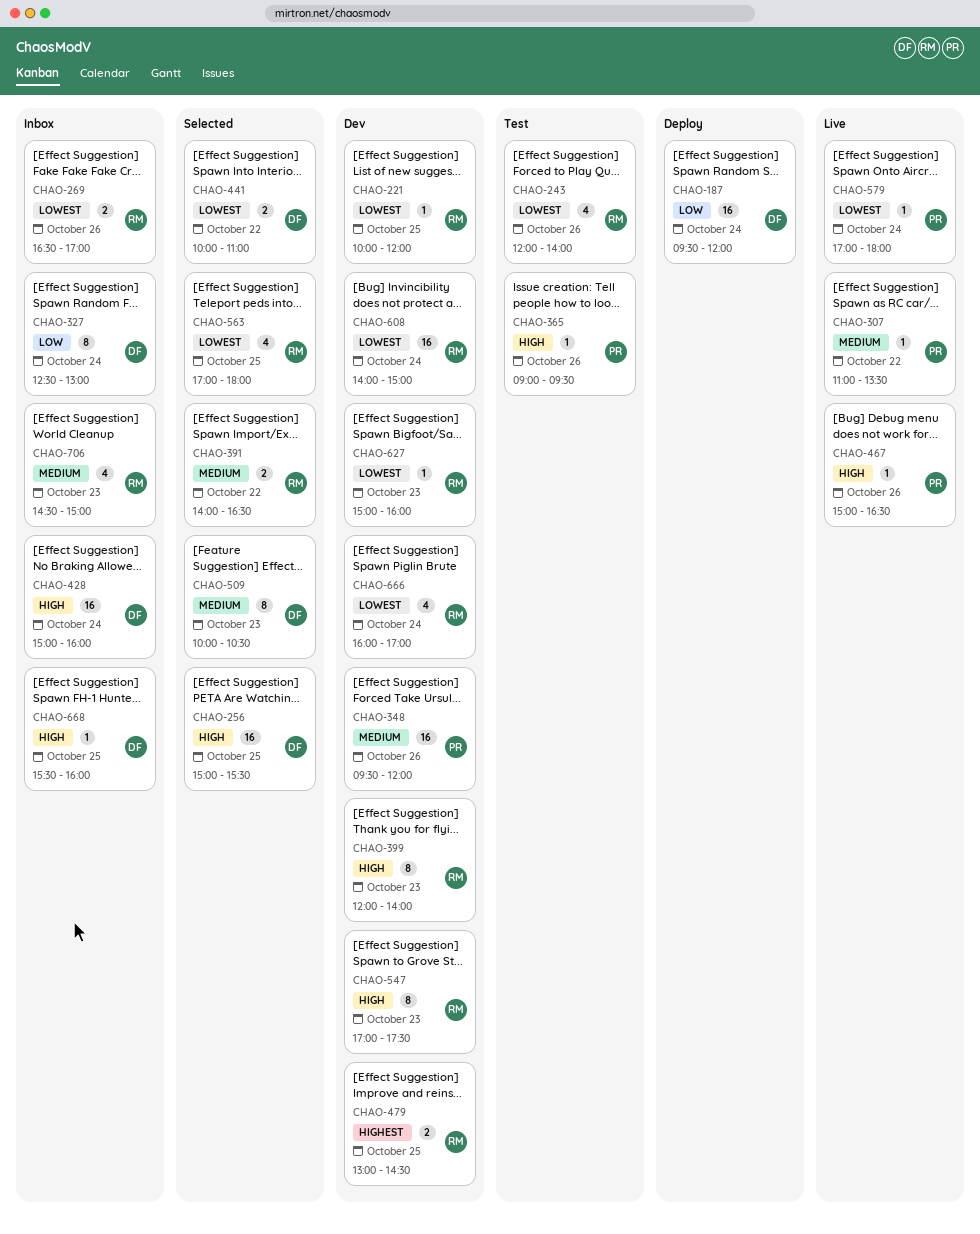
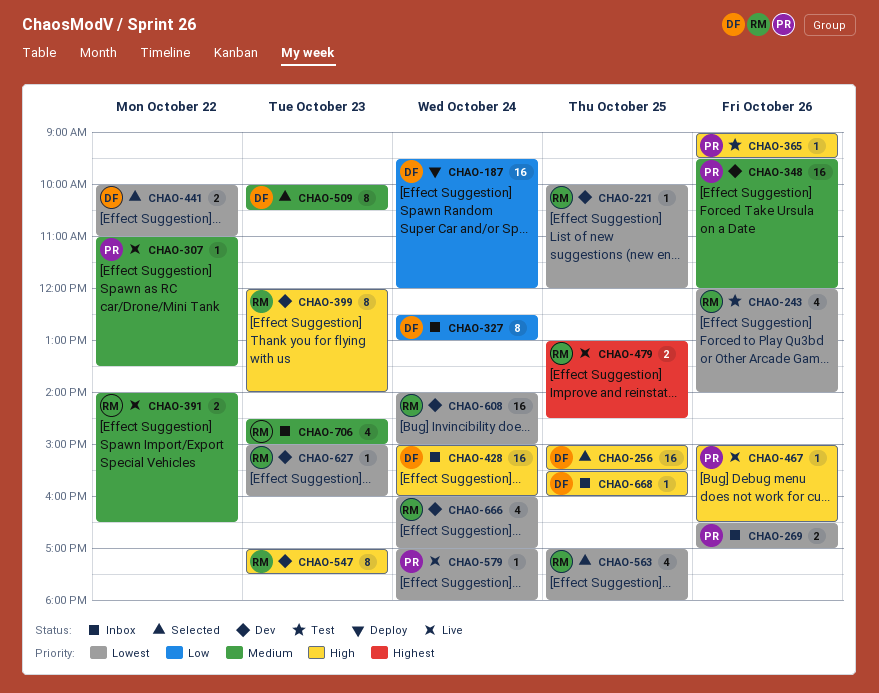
CHAO-269, owner: RM -> PR
CHAO-391, status: Selected -> Live
CHAO-479, status: Dev -> Live

